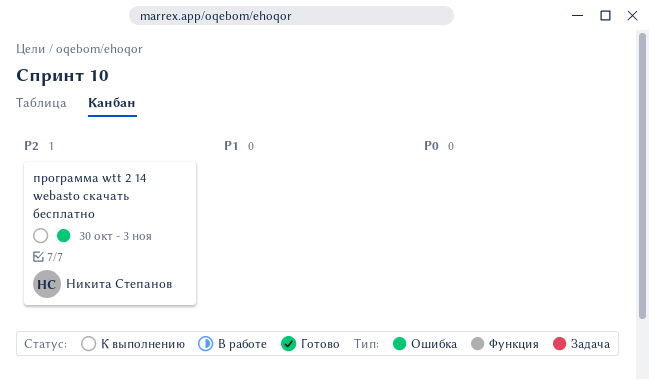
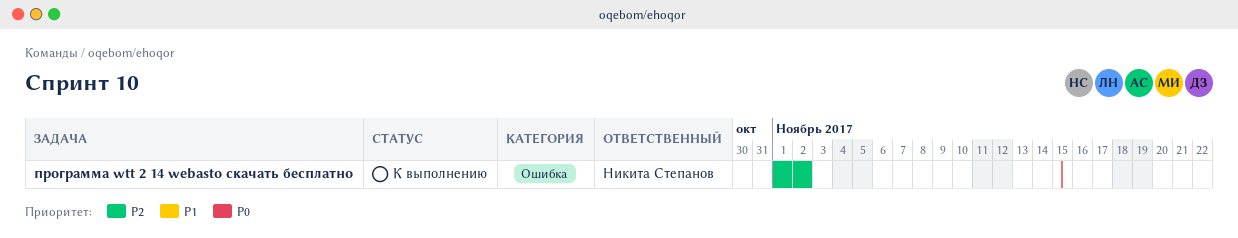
программа wtt 2 14 webasto скачать бесплатно, start: Oct 30 -> Nov 1
программа wtt 2 14 webasto скачать бесплатно, due: Nov 3 -> Nov 2

